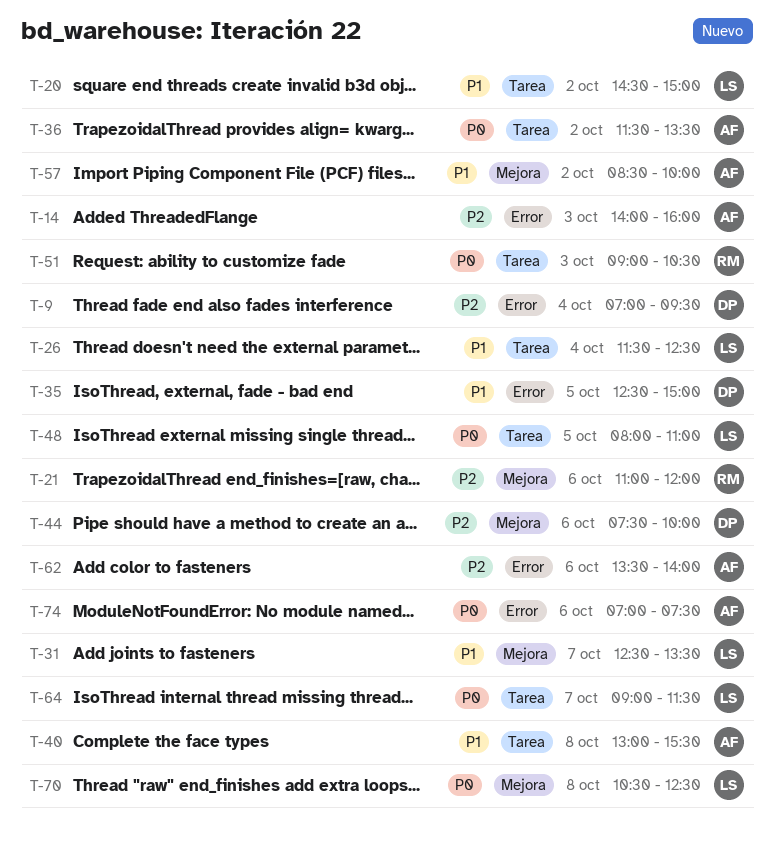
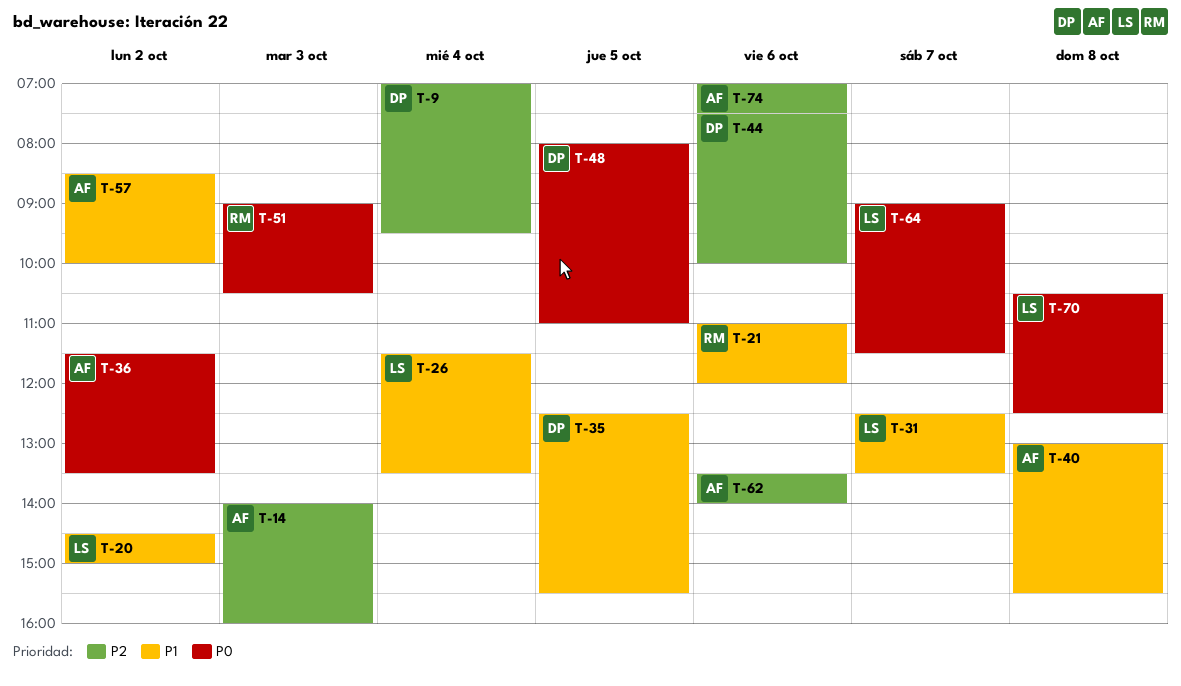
T-21, priority: P2 -> P1
T-26, ends: 12:30 -> 13:30
T-35, ends: 15:00 -> 15:30
T-48, owner: LS -> DP
T-74, priority: P0 -> P2

